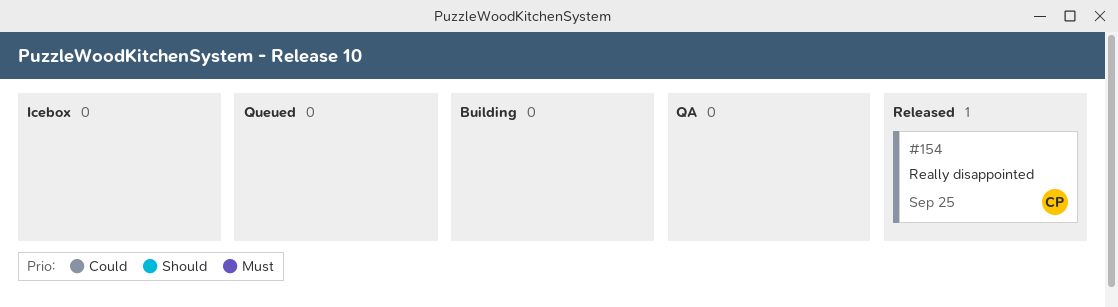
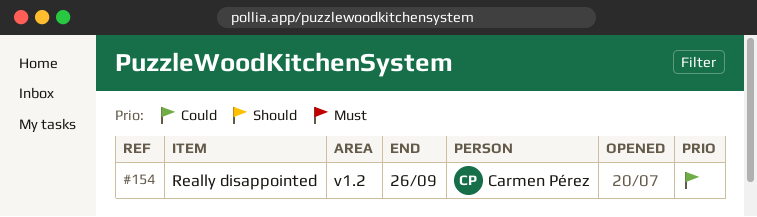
#154, due: Sep 25 -> Sep 26

